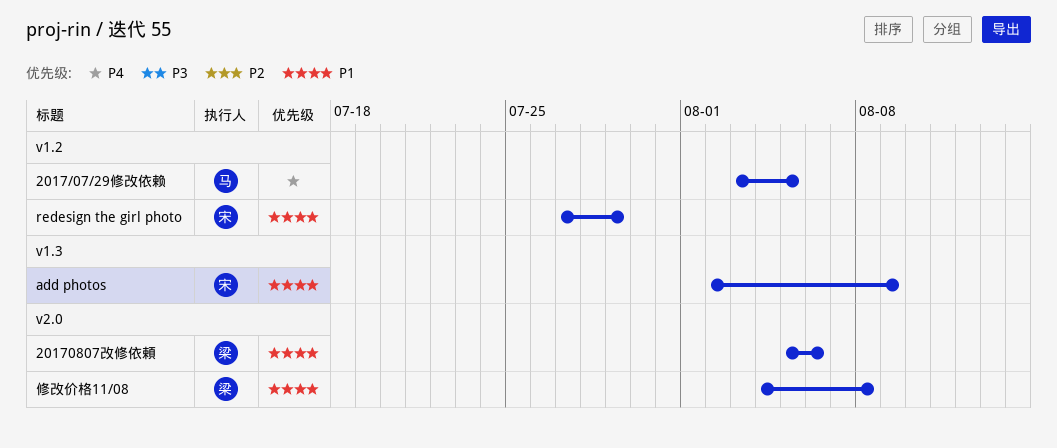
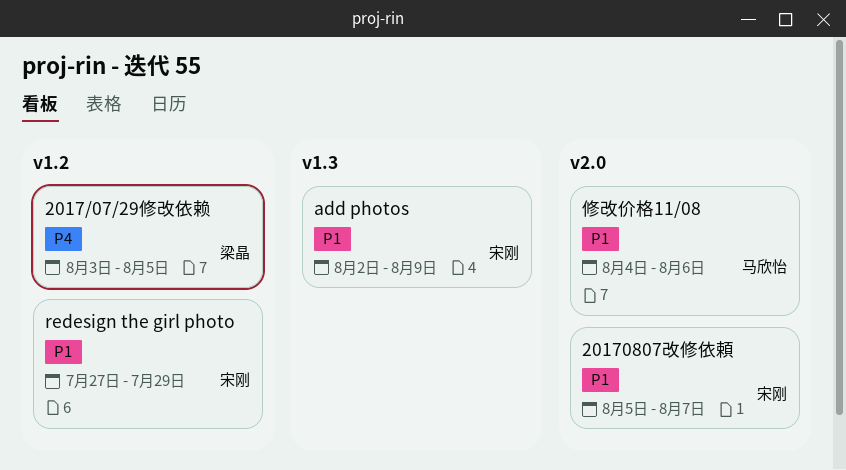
2017/07/29修改依赖, owner: 马欣怡 -> 梁晶
20170807改修依頼, owner: 梁晶 -> 宋刚
20170807改修依頼, due: Aug 6 -> Aug 7
修改价格11/08, owner: 梁晶 -> 马欣怡
修改价格11/08, due: Aug 8 -> Aug 6

